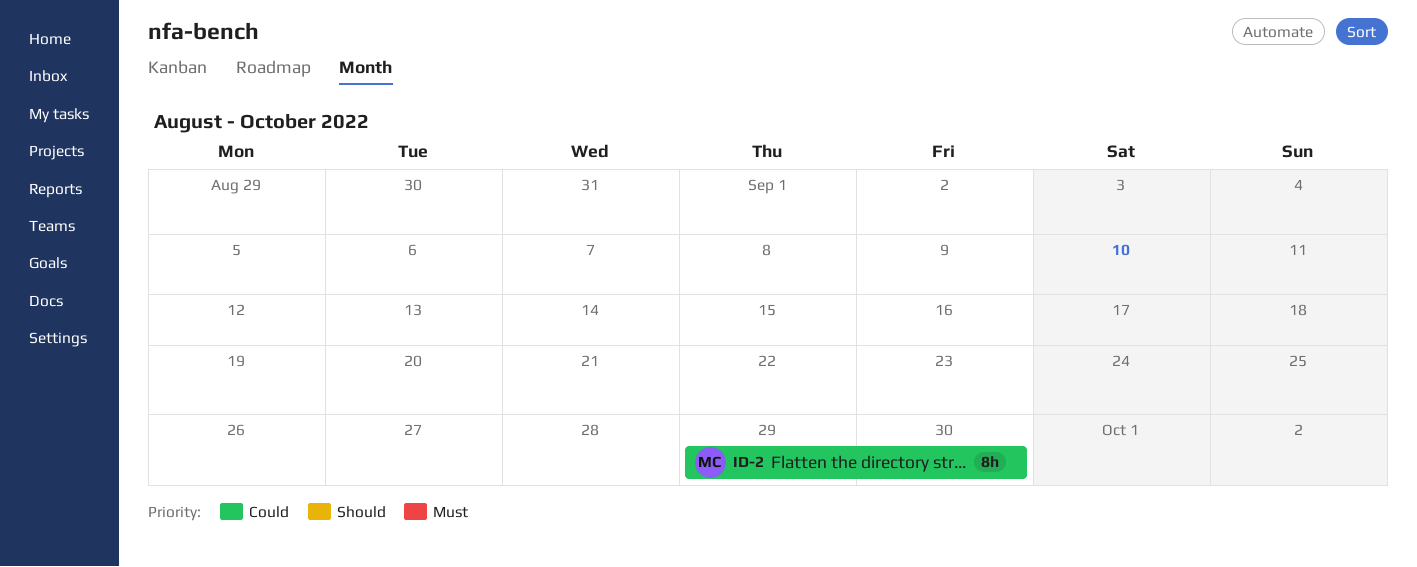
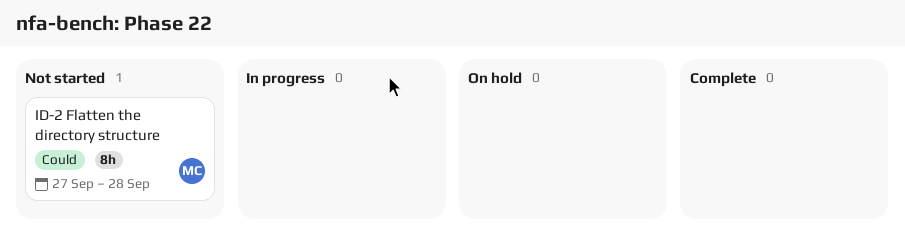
ID-2, start: Sep 29 -> Sep 27
ID-2, due: Sep 30 -> Sep 28

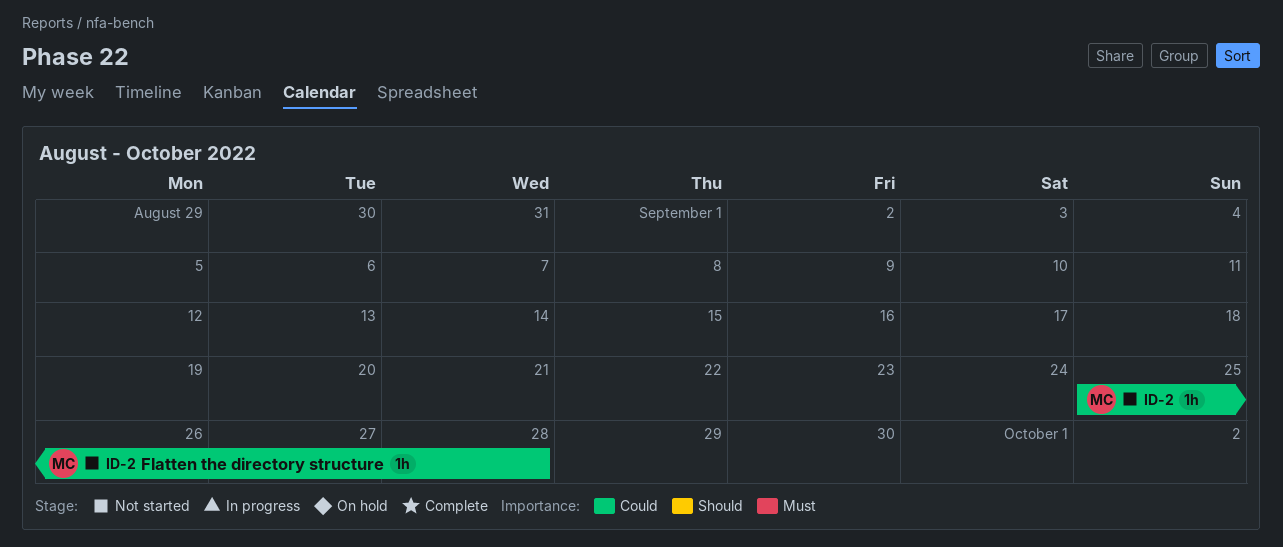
ID-2, estimate: 8h -> 1h
ID-2, start: Sep 27 -> Sep 25

